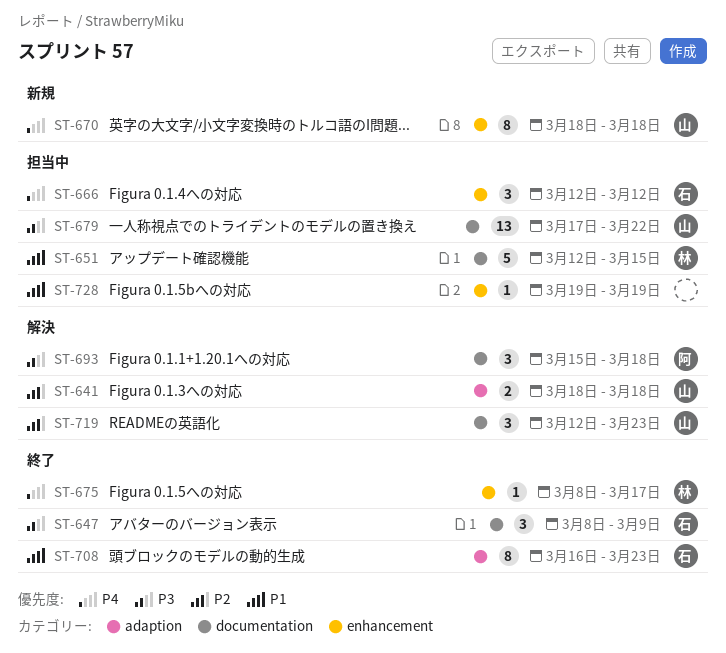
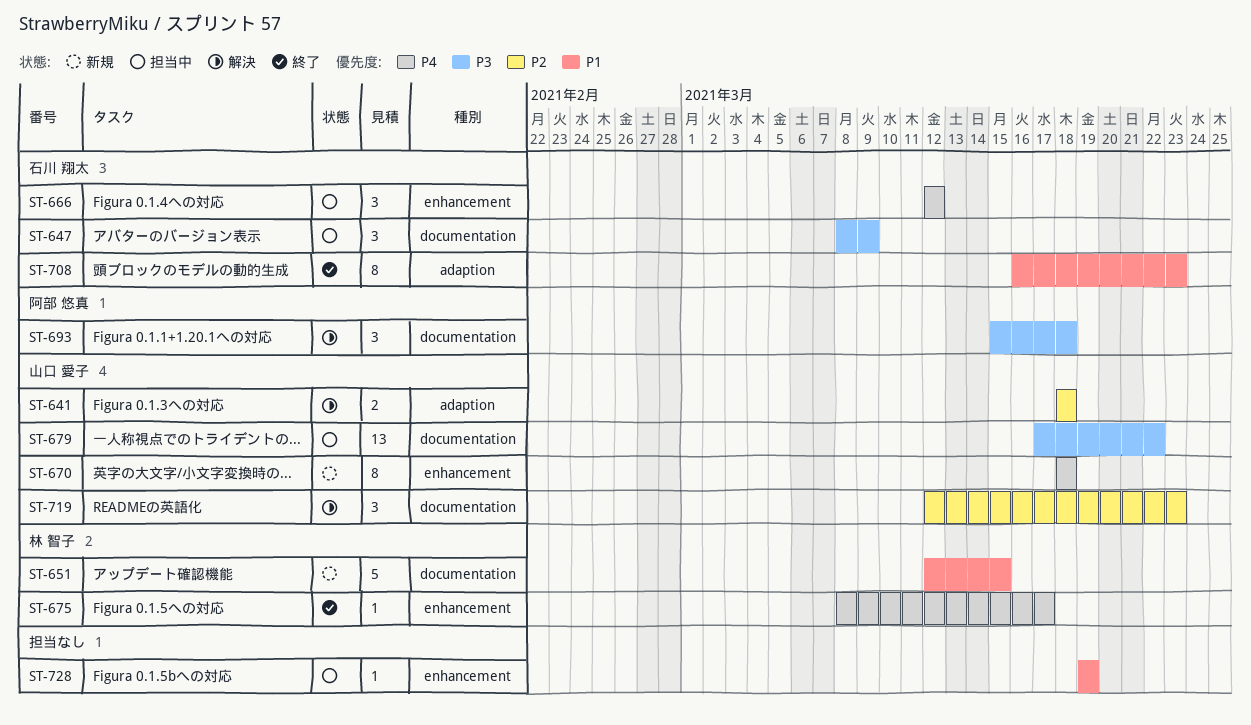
ST-647, status: 終了 -> 担当中
ST-651, status: 担当中 -> 新規

